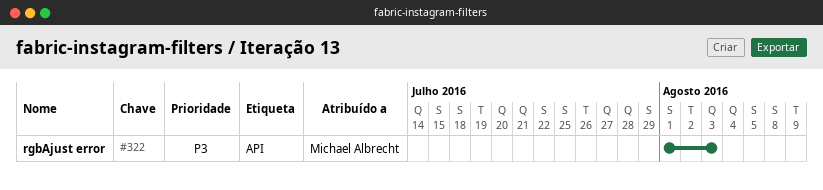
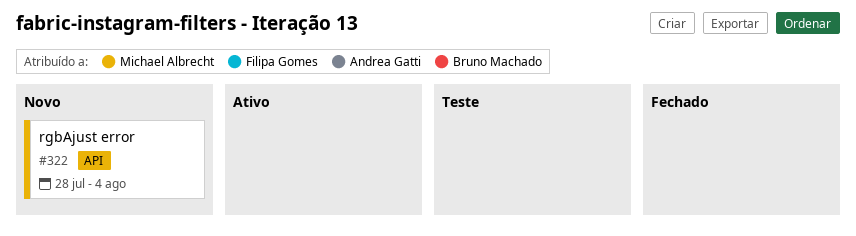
#322, start: Aug 1 -> Jul 28
#322, due: Aug 3 -> Aug 4

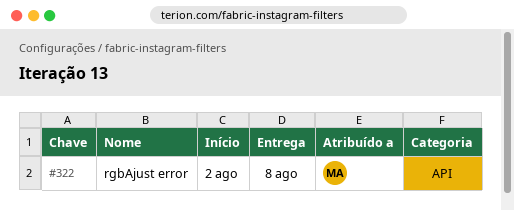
#322, start: Jul 28 -> Aug 2
#322, due: Aug 4 -> Aug 8

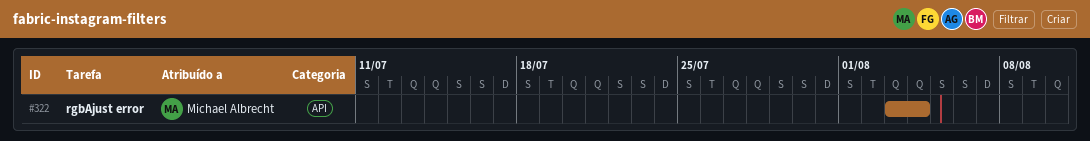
#322, start: Aug 2 -> Aug 3
#322, due: Aug 8 -> Aug 4

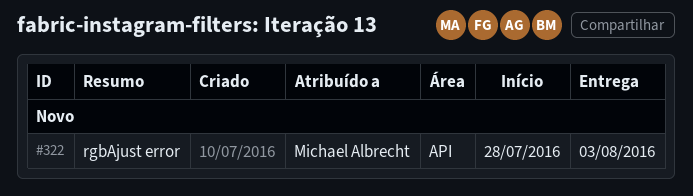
#322, start: Aug 3 -> Jul 28
#322, due: Aug 4 -> Aug 3

